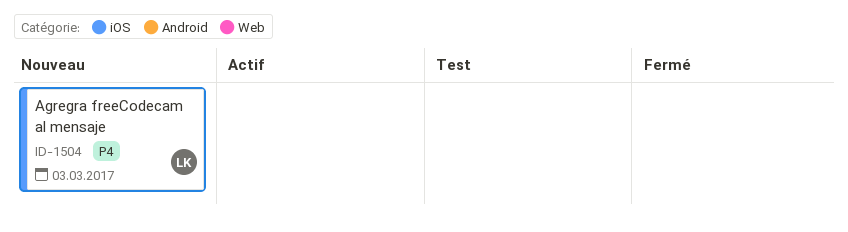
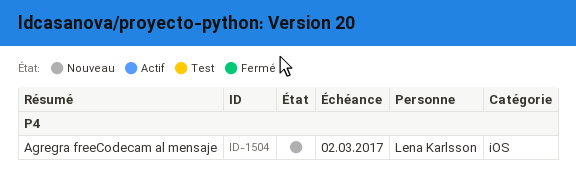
ID-1504, due: Mar 3 -> Mar 2

